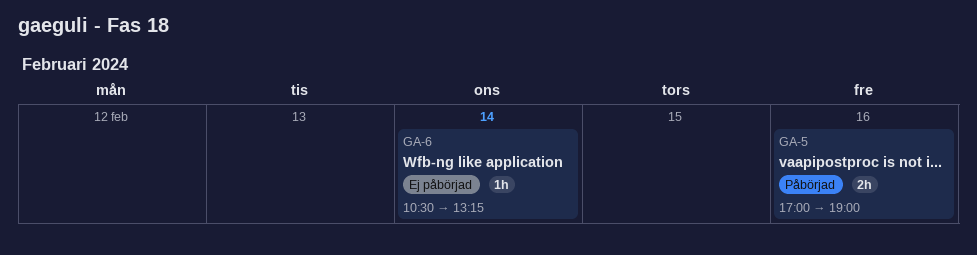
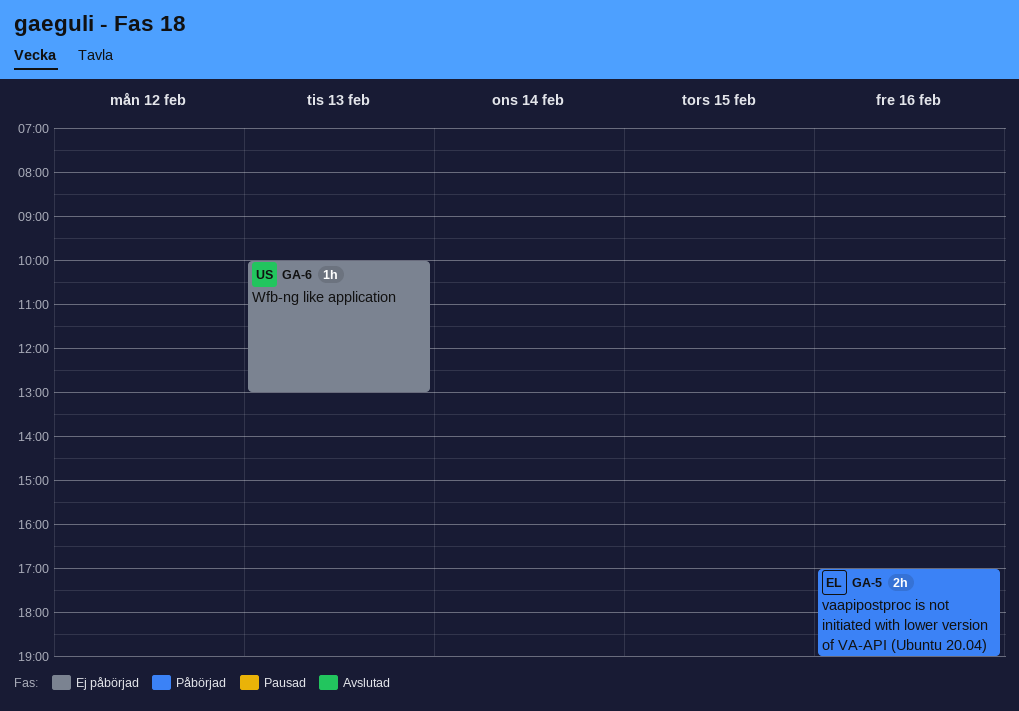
GA-6, day: Feb 14 -> Feb 13
GA-6, begins: 10:30 -> 10:00
GA-6, ends: 13:15 -> 13:00

